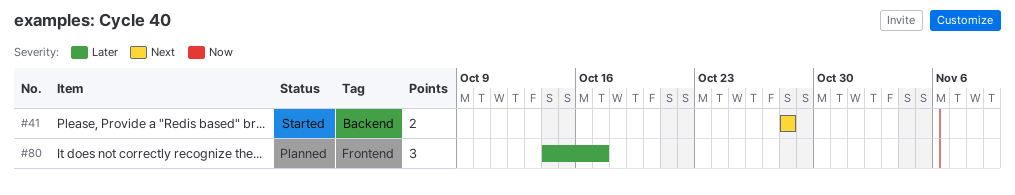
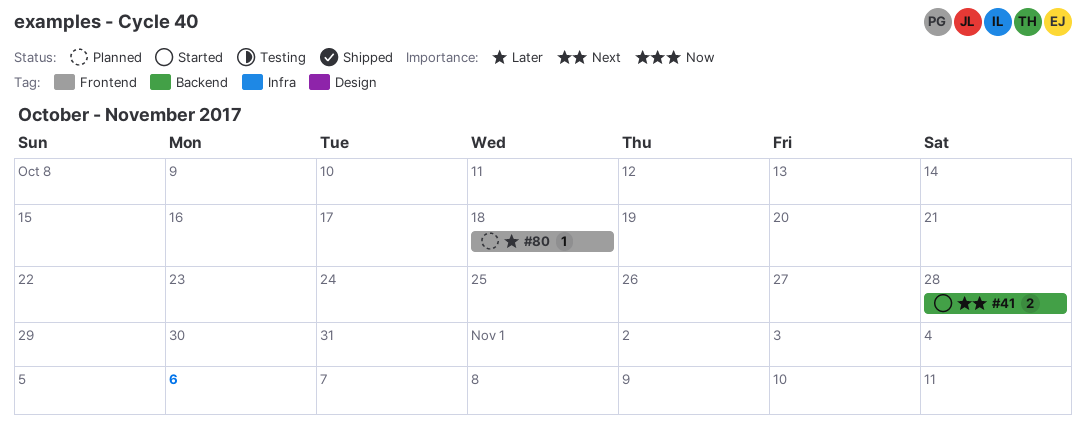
#80, estimate: 3 -> 1
#80, start: Oct 14 -> Oct 18
#80, due: Oct 17 -> Oct 18

